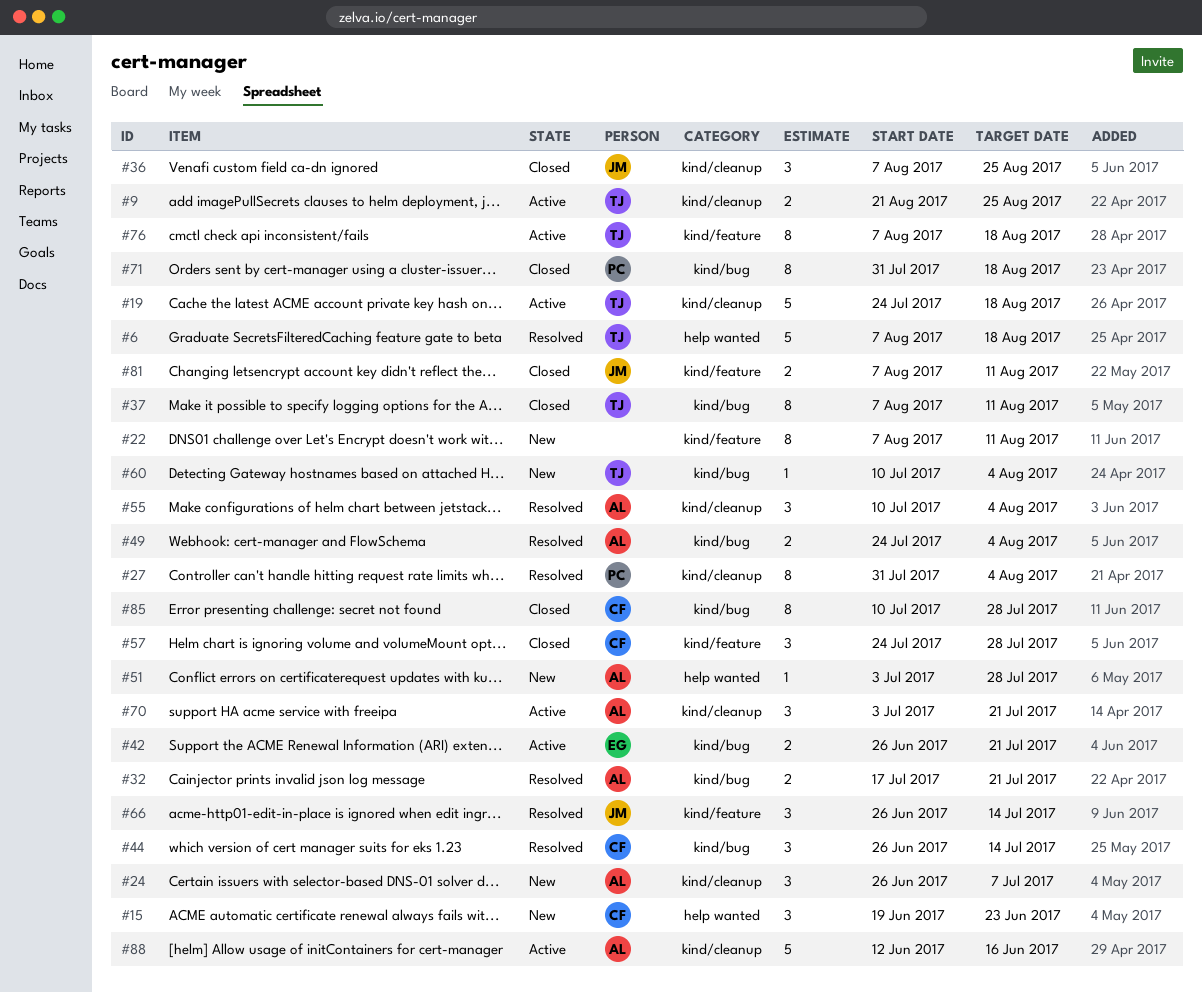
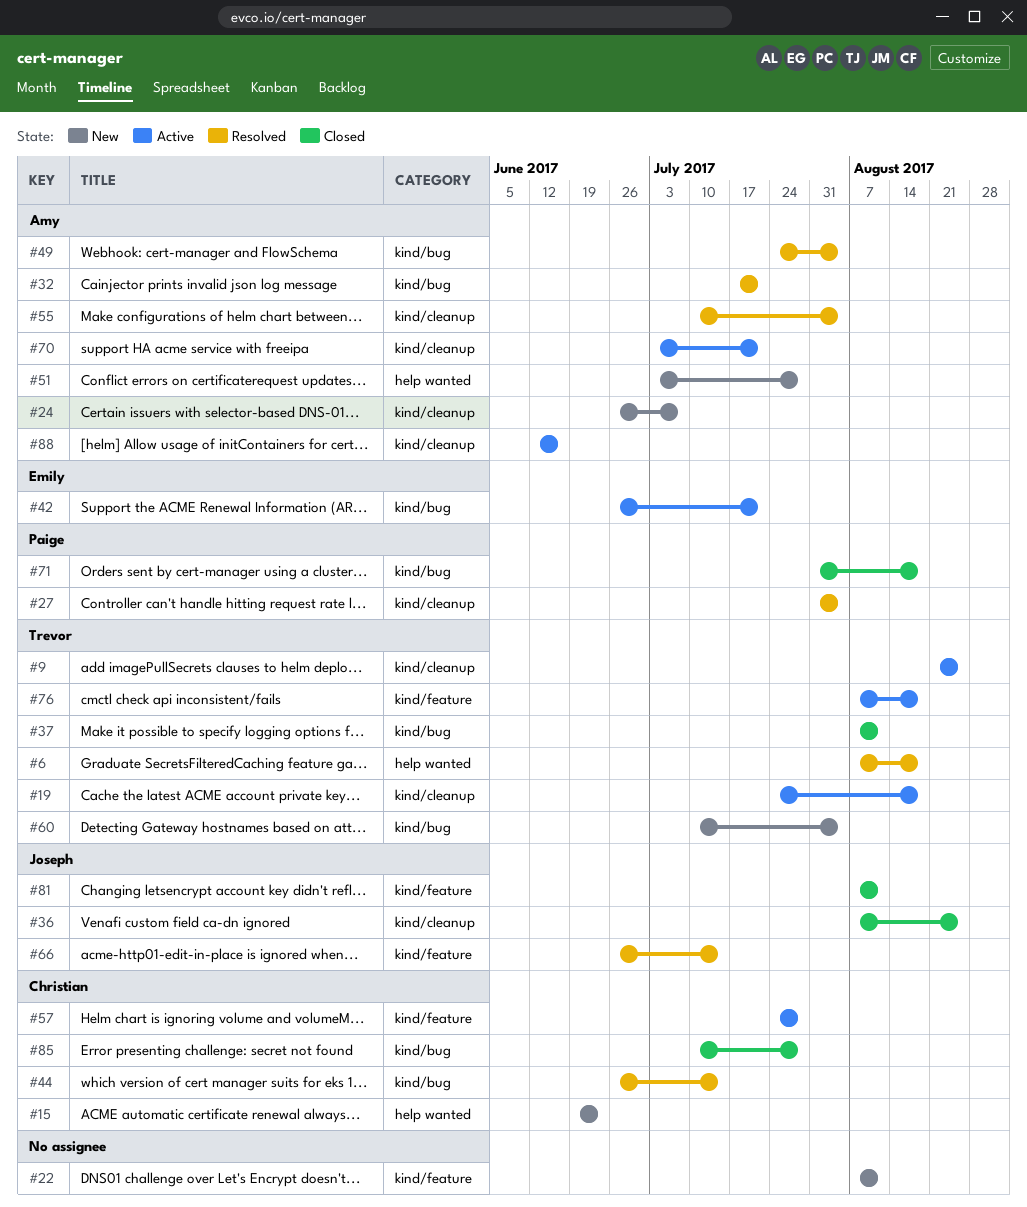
#57, status: Closed -> Active

